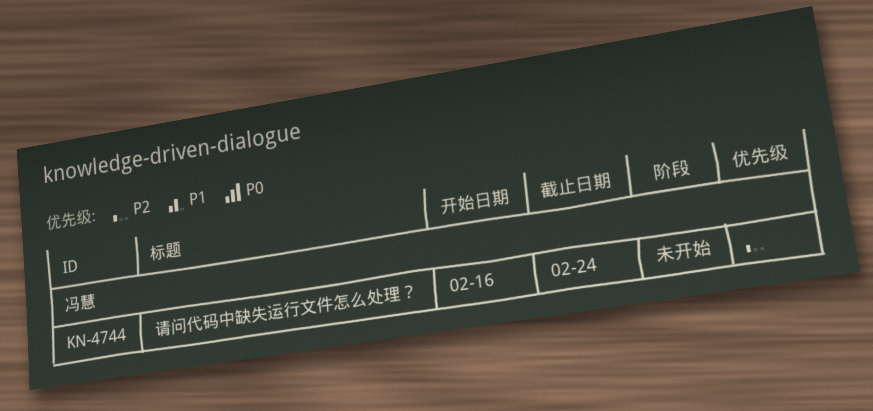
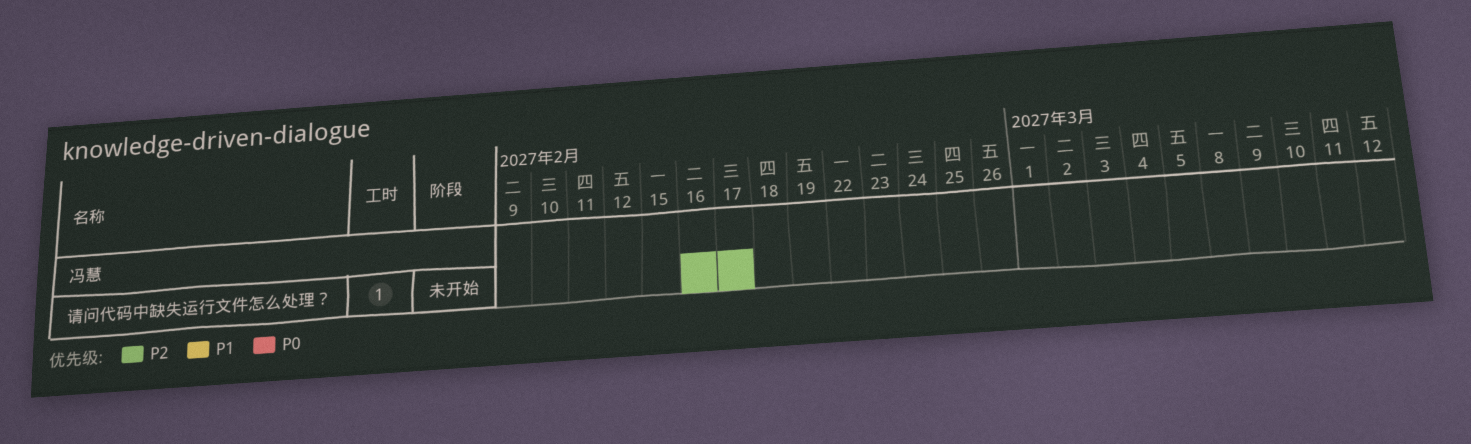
请问代码中缺失运行文件怎么处理？, due: Feb 24 -> Feb 17

